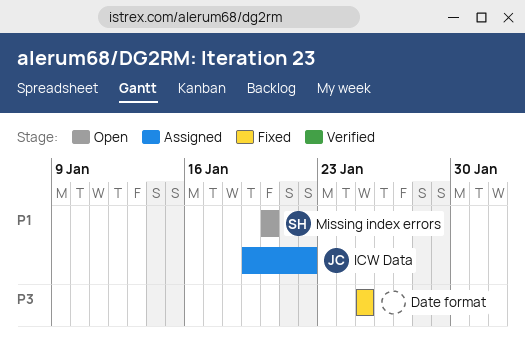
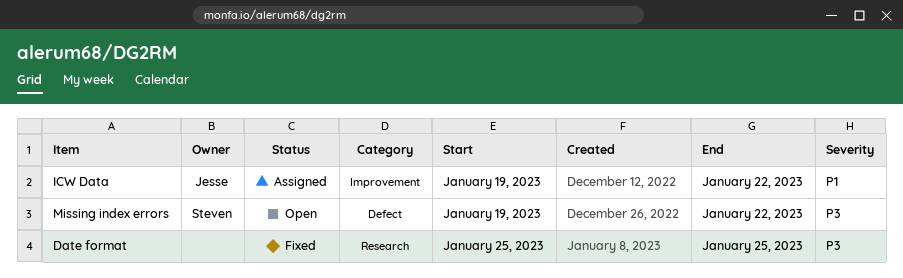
Missing index errors, priority: P1 -> P3
Missing index errors, start: Jan 20 -> Jan 19
Missing index errors, due: Jan 20 -> Jan 22

